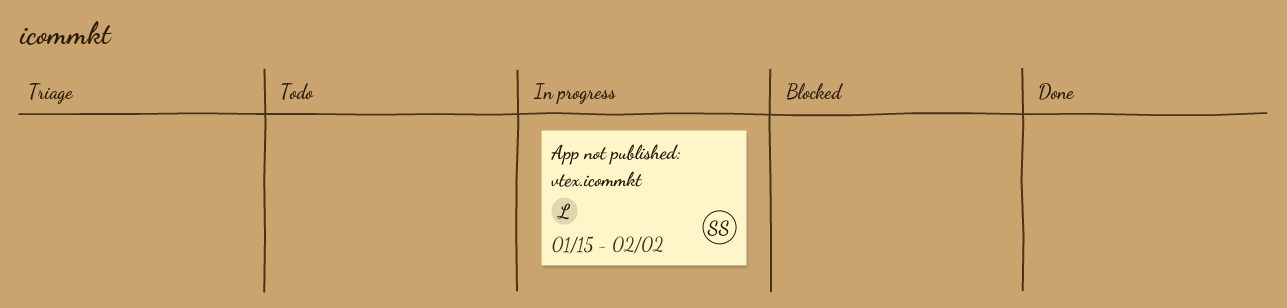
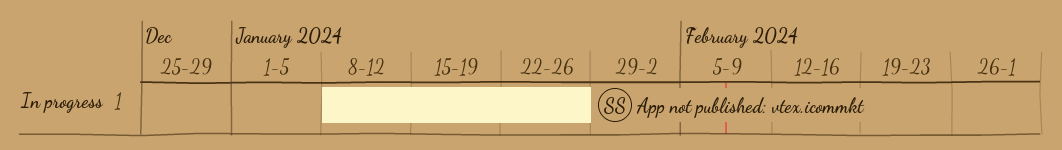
App not published: vtex.icommkt, start: Jan 15 -> Jan 8
App not published: vtex.icommkt, due: Feb 2 -> Jan 26

